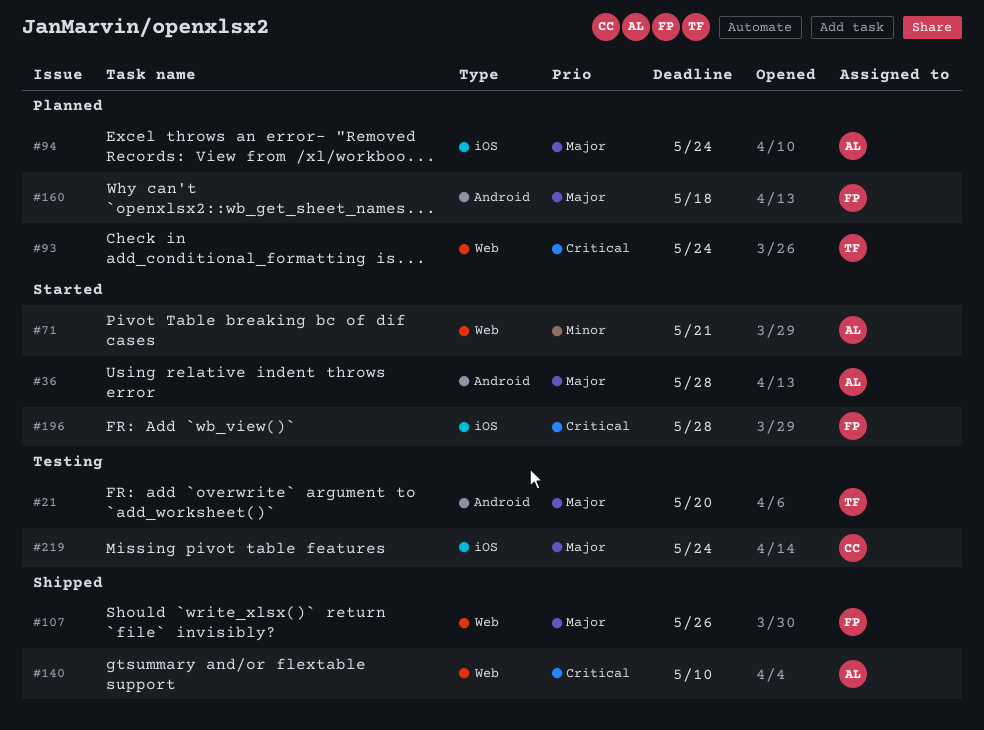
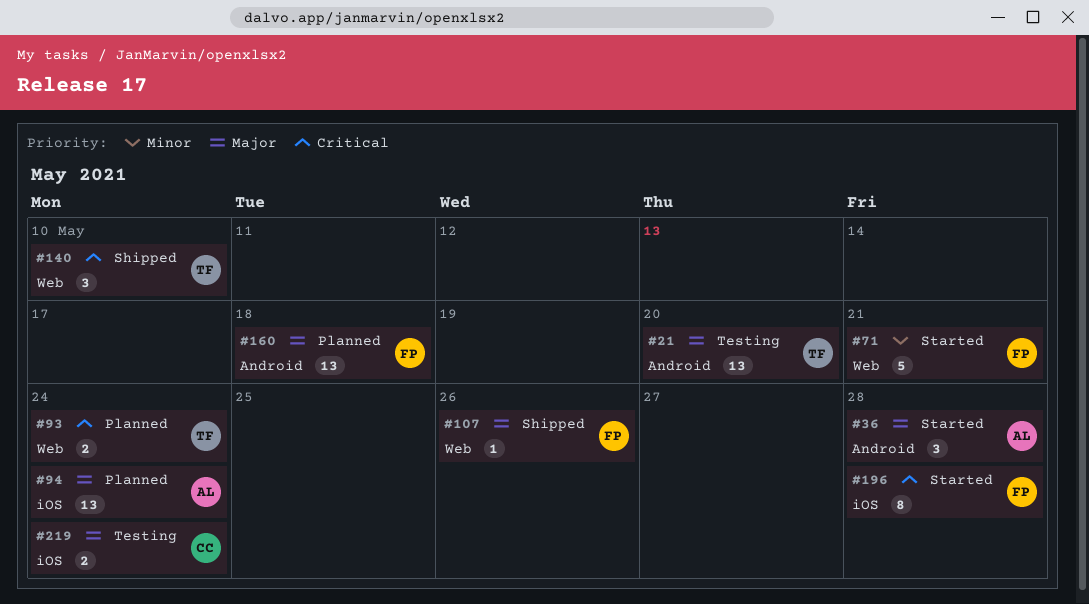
#71, owner: AL -> FP
#140, owner: AL -> TF

